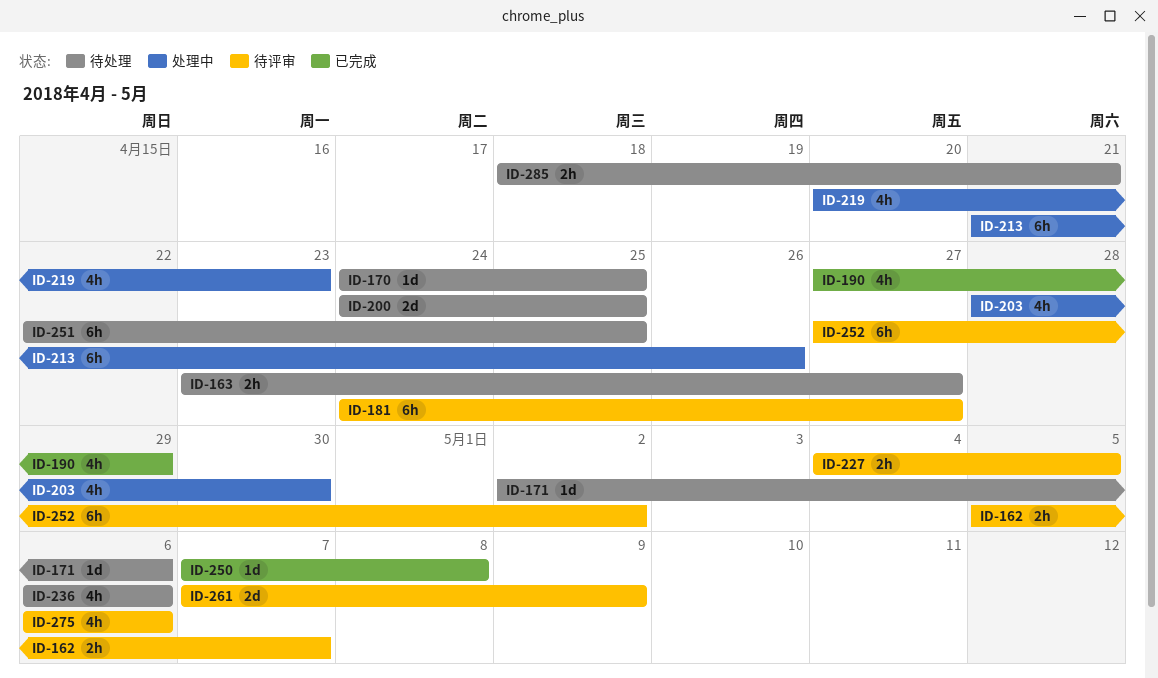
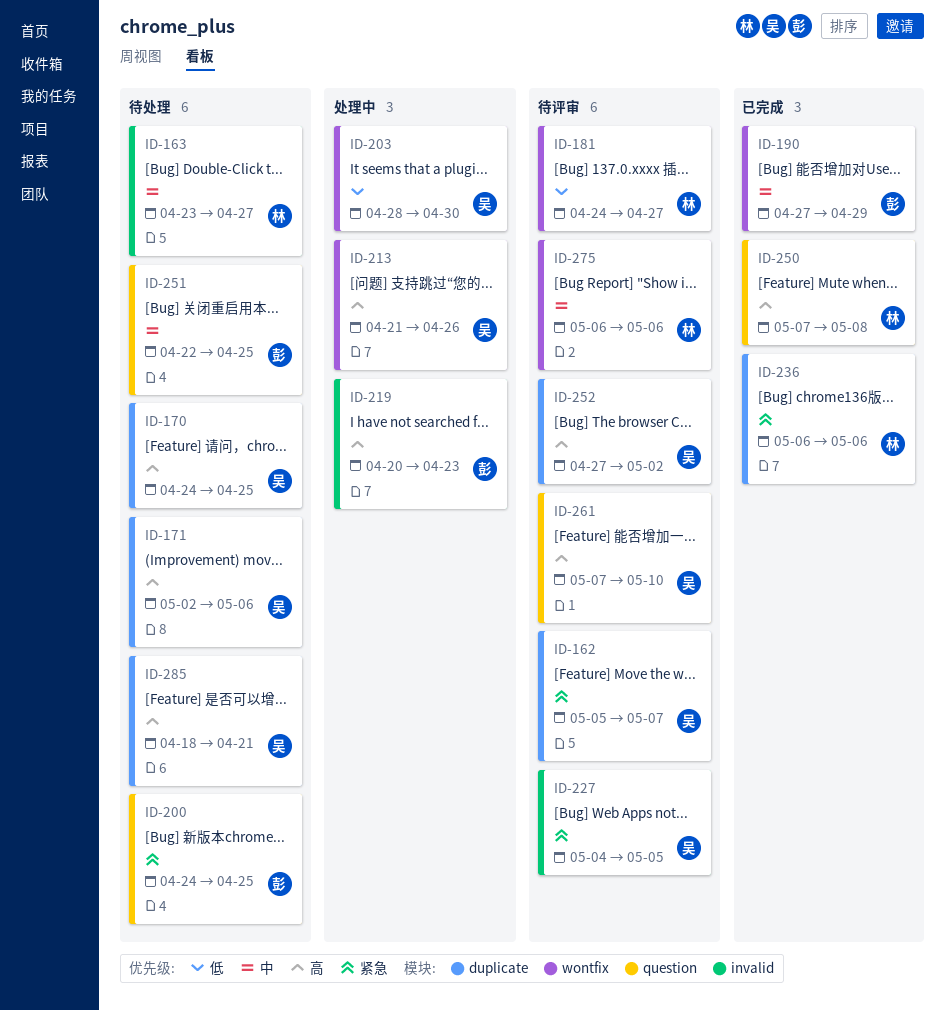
ID-236, status: 待处理 -> 已完成
ID-261, due: May 9 -> May 10

